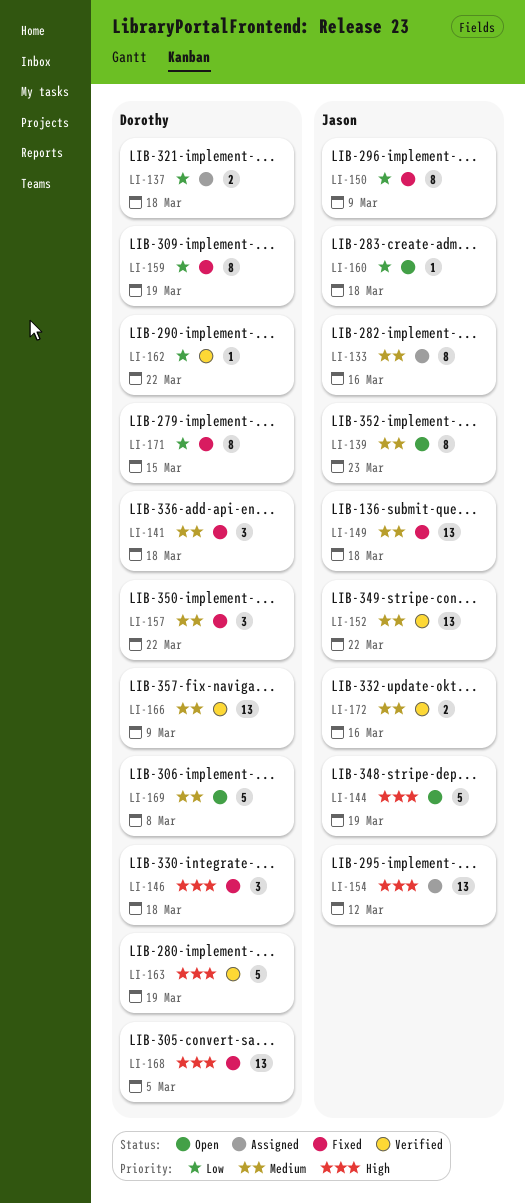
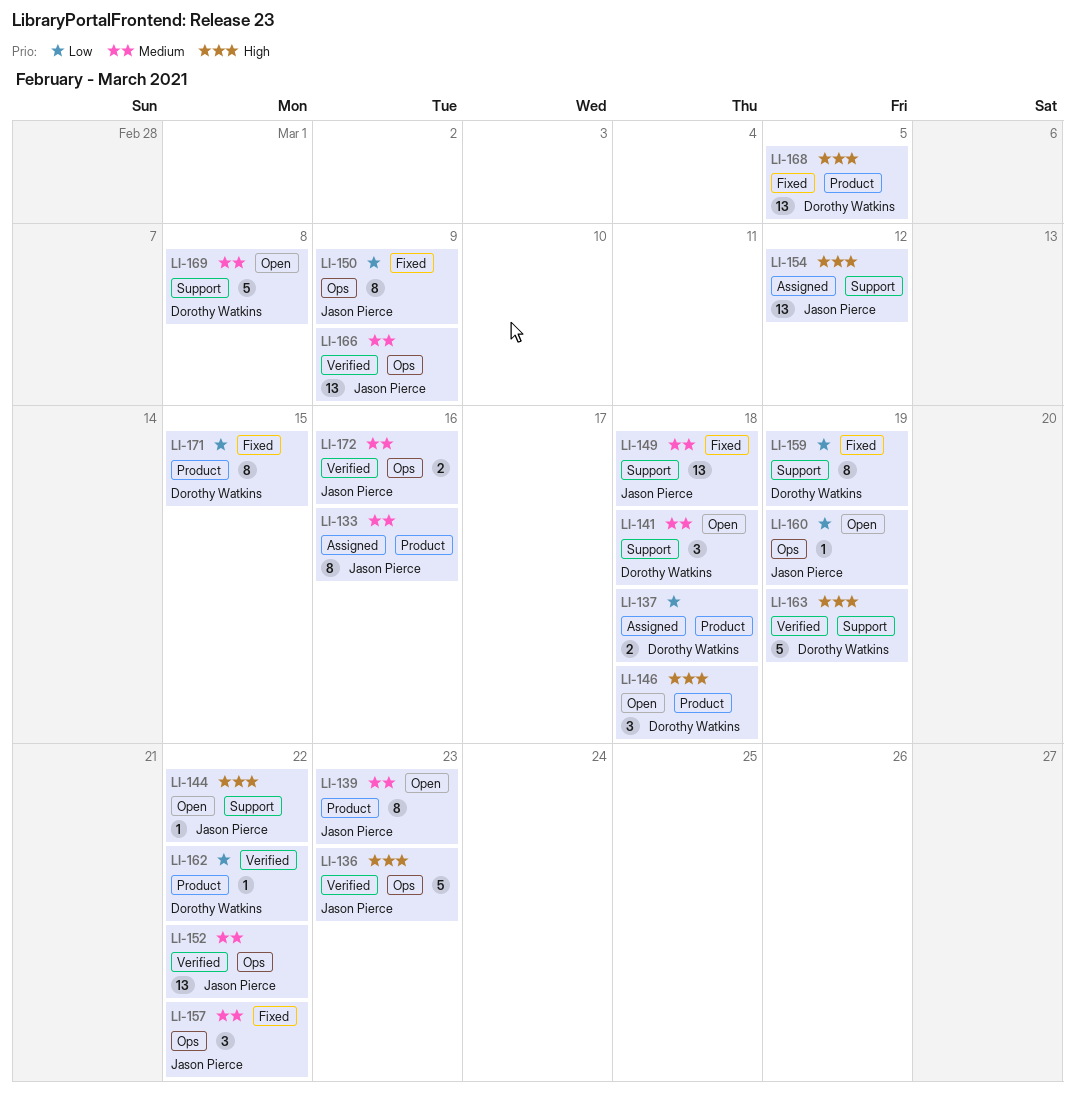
LI-136: none -> present
LI-141, status: Fixed -> Open
LI-144, estimate: 5 -> 1
LI-144, due: Mar 19 -> Mar 22
LI-146, status: Fixed -> Open
LI-157, owner: Dorothy Watkins -> Jason Pierce
LI-160, due: Mar 18 -> Mar 19
LI-166, owner: Dorothy Watkins -> Jason Pierce

